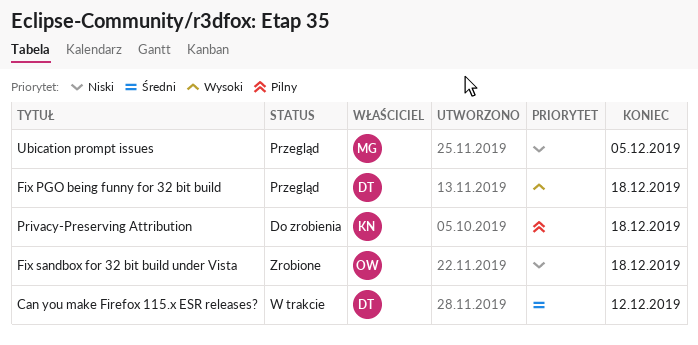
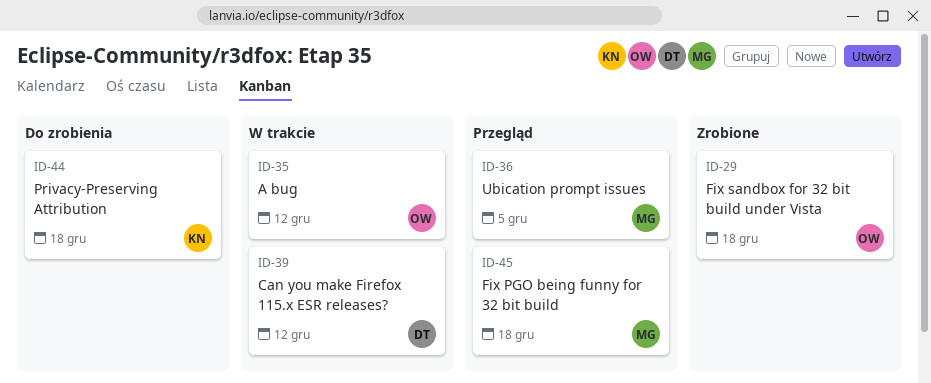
A bug: none -> present
Fix PGO being funny for 32 bit build, owner: DT -> MG

